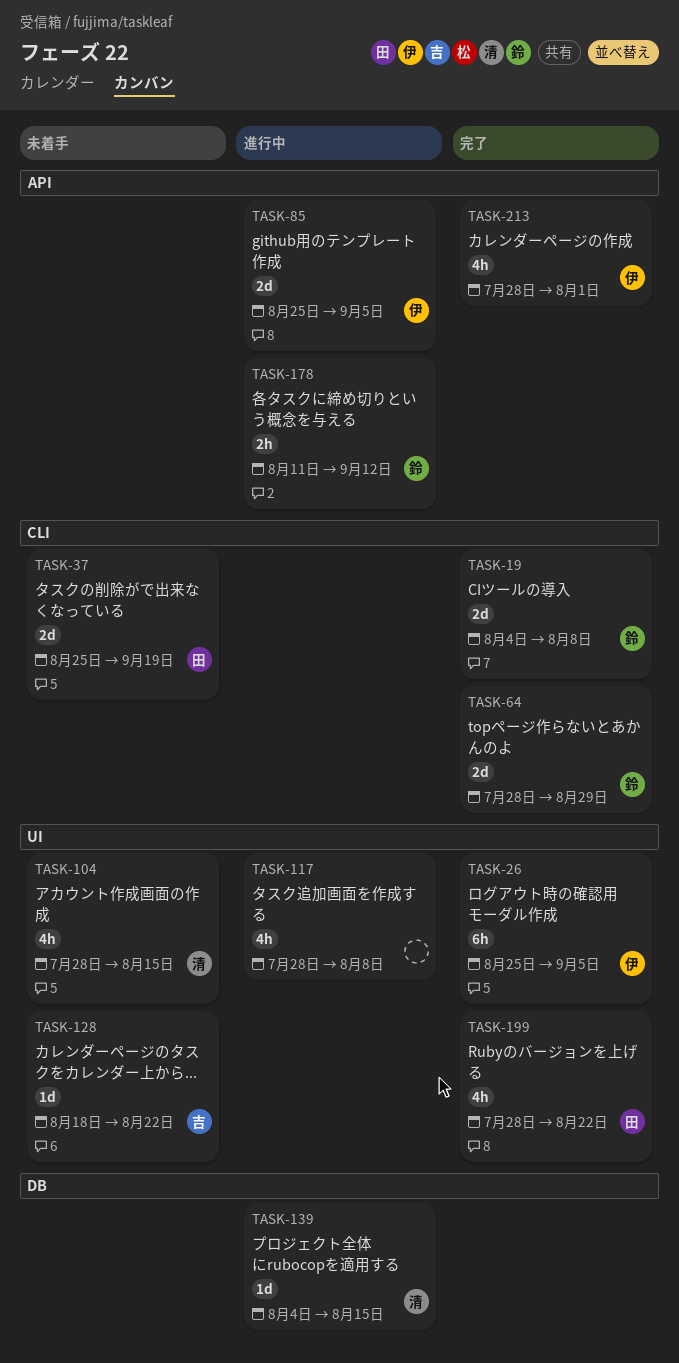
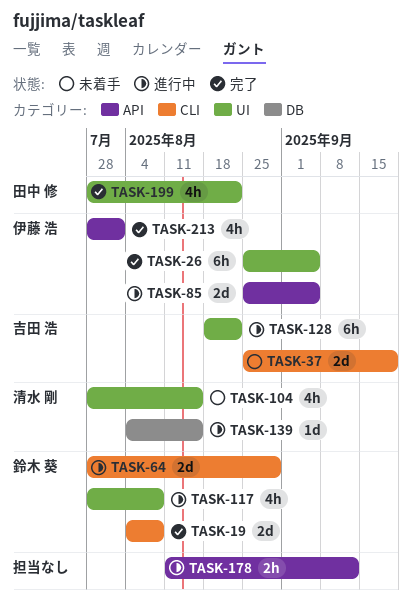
TASK-37, owner: 田中 修 -> 吉田 浩
TASK-64, status: 完了 -> 進行中
TASK-117, owner: none -> 鈴木 葵
TASK-128, status: 未着手 -> 進行中
TASK-128, estimate: 1d -> 6h
TASK-178, owner: 鈴木 葵 -> none

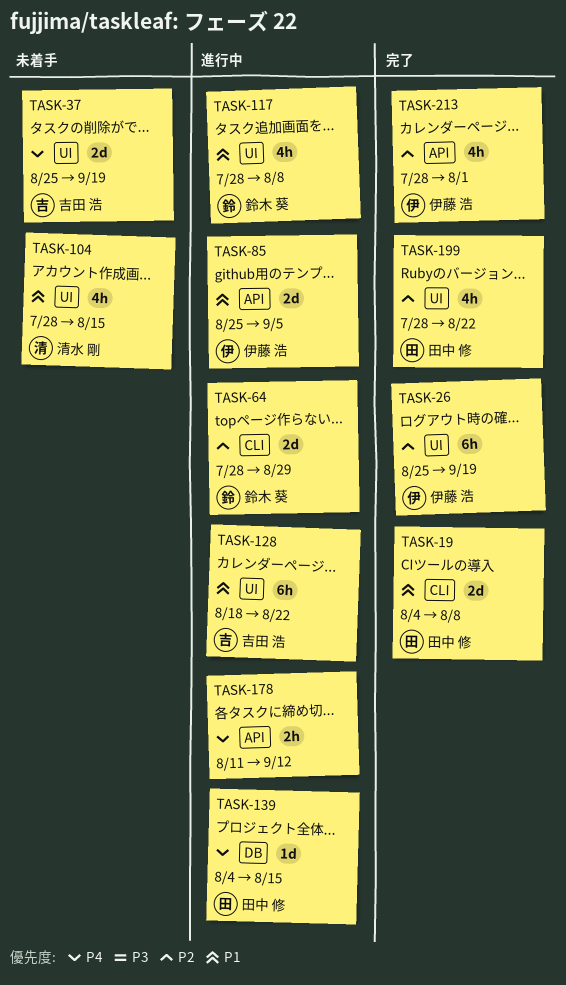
TASK-19, owner: 鈴木 葵 -> 田中 修
TASK-26, due: Sep 5 -> Sep 19
TASK-37, label: CLI -> UI
TASK-139, owner: 清水 剛 -> 田中 修

